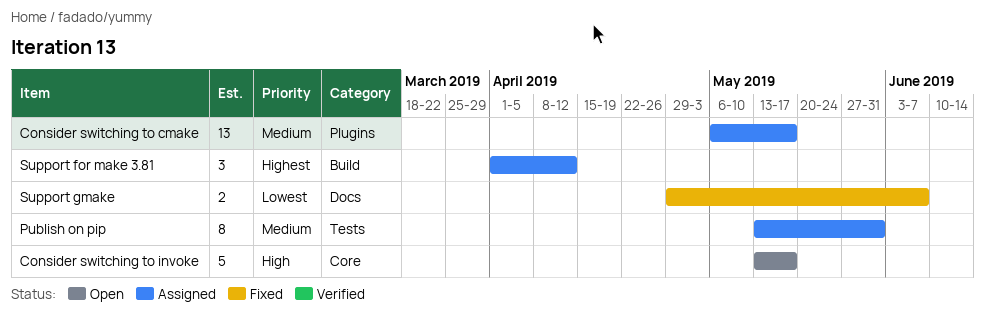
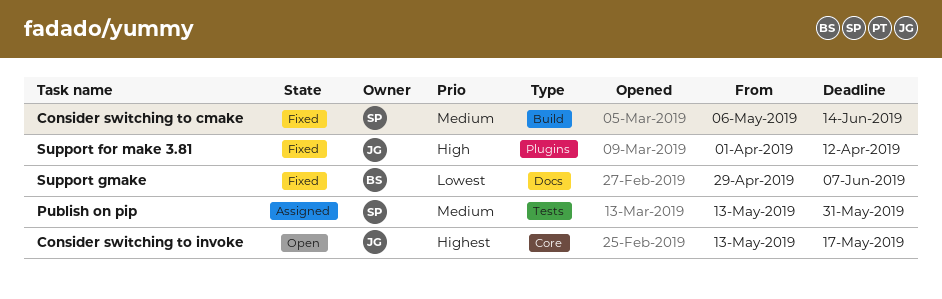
Consider switching to cmake, status: Assigned -> Fixed
Consider switching to cmake, label: Plugins -> Build
Consider switching to cmake, due: May 17 -> Jun 14
Consider switching to invoke, priority: High -> Highest
Support for make 3.81, status: Assigned -> Fixed
Support for make 3.81, priority: Highest -> High
Support for make 3.81, label: Build -> Plugins

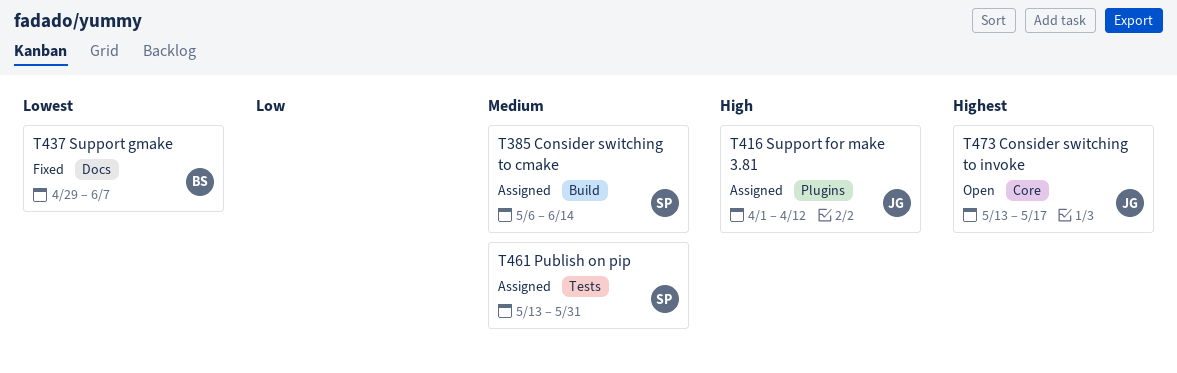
Consider switching to cmake, status: Fixed -> Assigned
Support for make 3.81, status: Fixed -> Assigned

